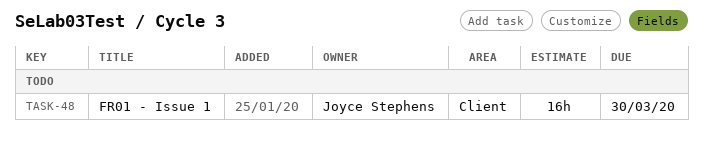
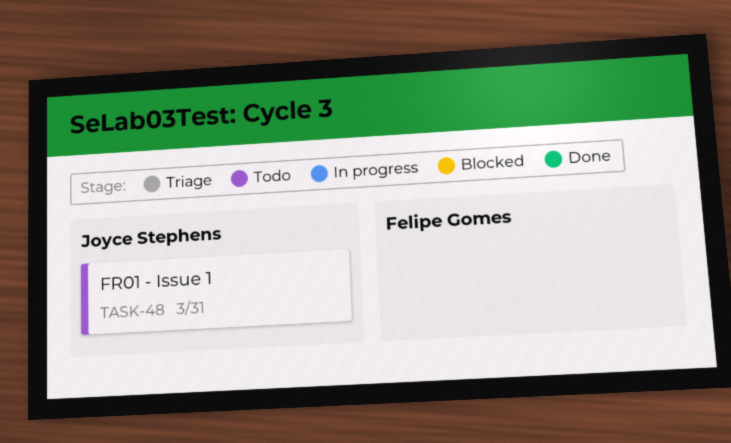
TASK-48, due: Mar 30 -> Mar 31

